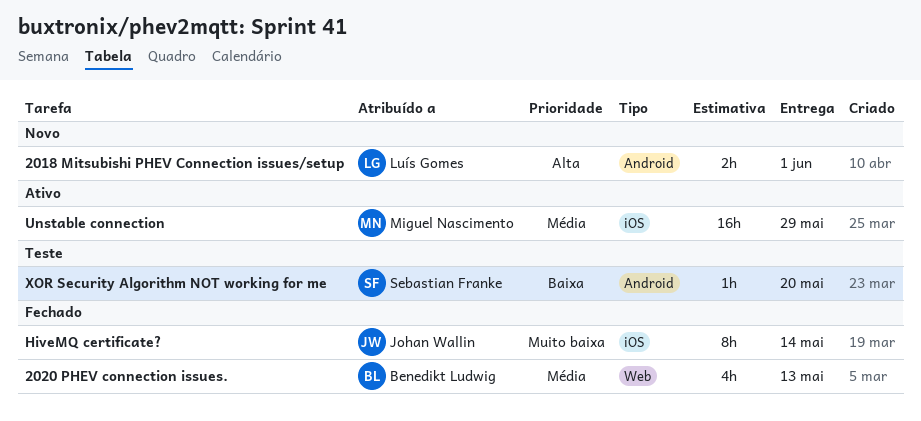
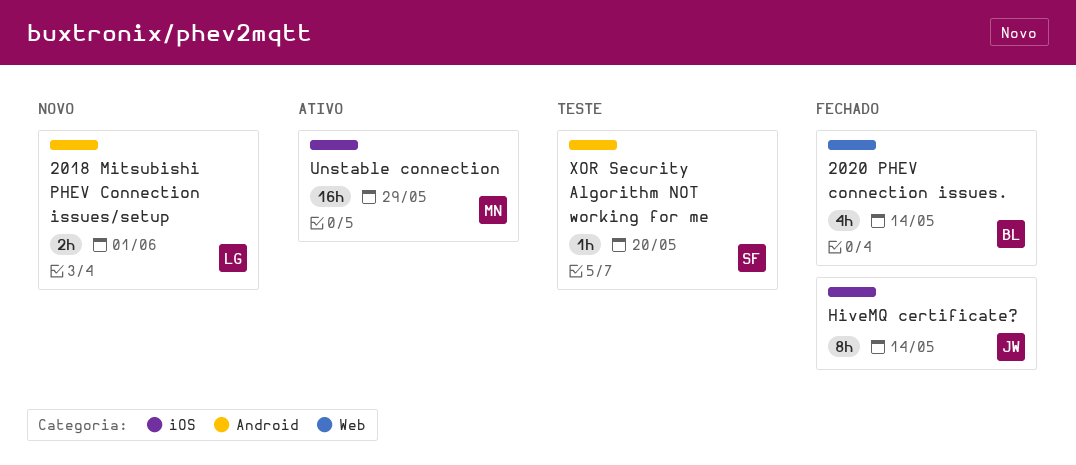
2020 PHEV connection issues., due: May 13 -> May 14

